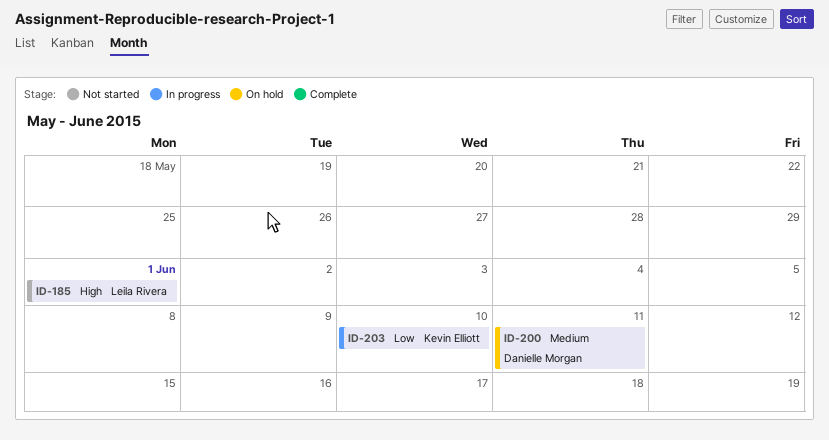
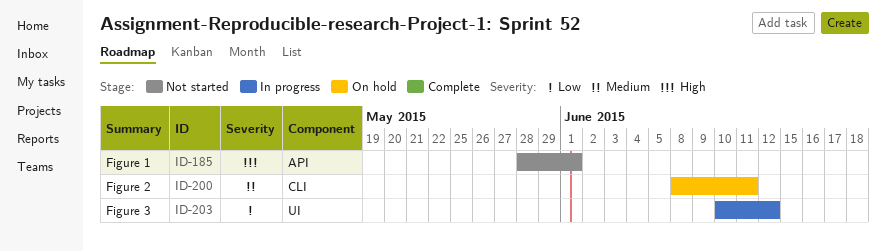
ID-203, due: Jun 10 -> Jun 12

